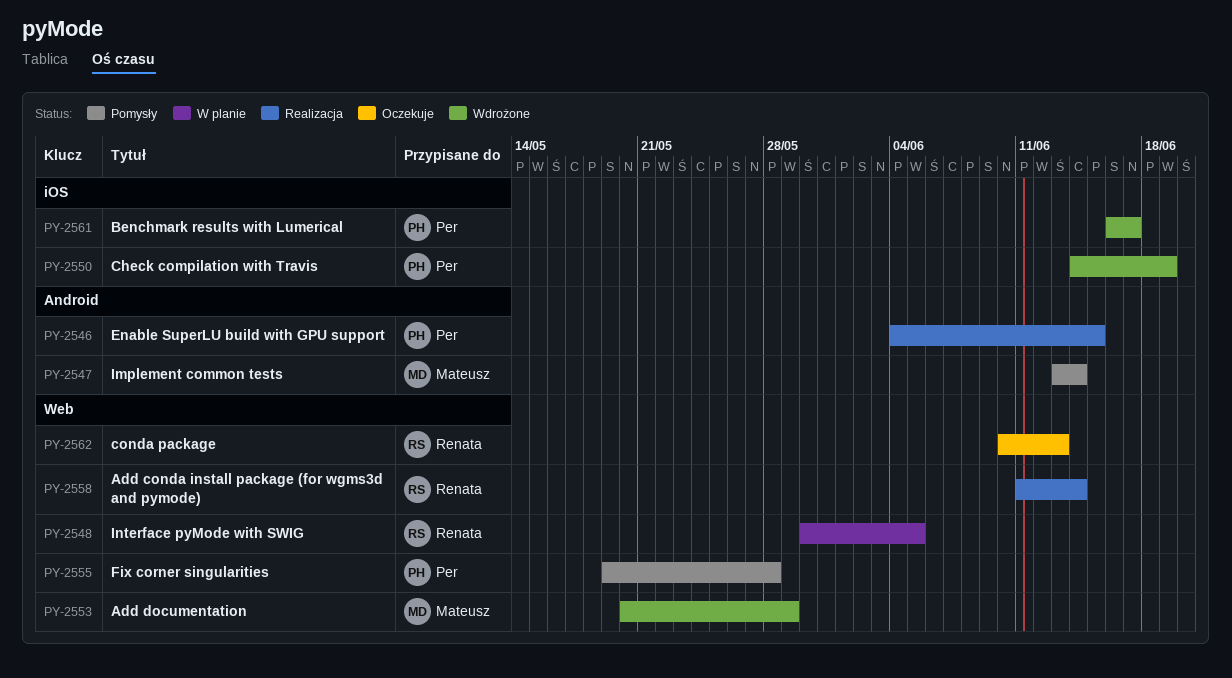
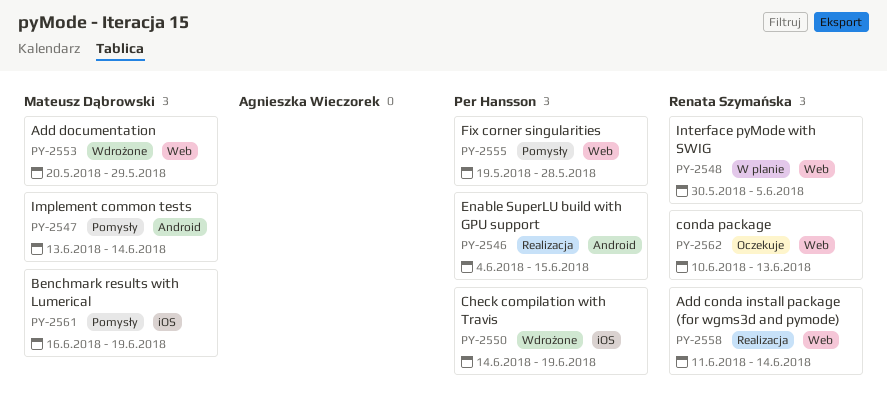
PY-2561, status: Wdrożone -> Pomysły
PY-2561, owner: Per Hansson -> Mateusz Dąbrowski
PY-2561, due: Jun 17 -> Jun 19

